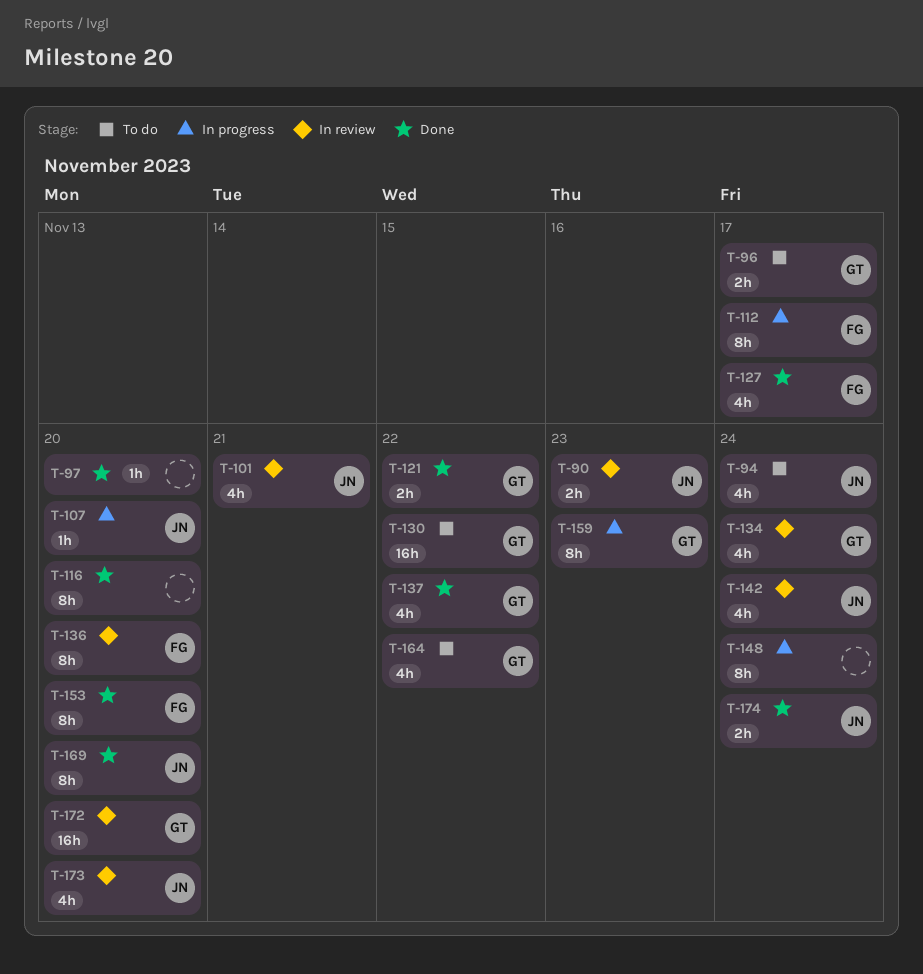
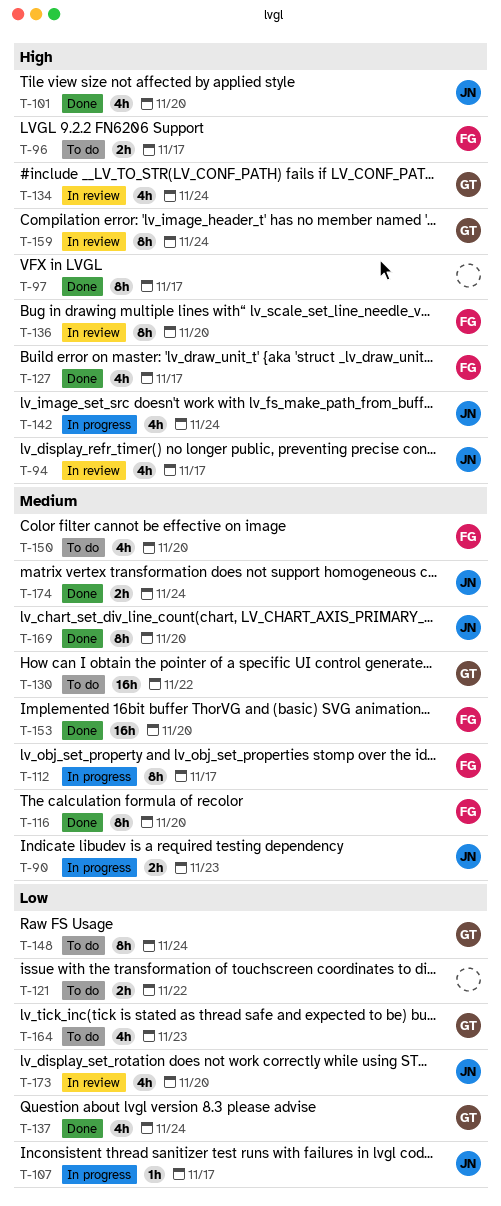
T-90, status: In review -> In progress
T-94, status: To do -> In review
T-94, due: Nov 24 -> Nov 17
T-96, owner: GT -> FG
T-97, estimate: 1h -> 8h
T-97, due: Nov 20 -> Nov 17
T-101, status: In review -> Done
T-101, due: Nov 21 -> Nov 20
T-107, due: Nov 20 -> Nov 17
T-116, owner: none -> FG
T-121, status: Done -> To do
T-121, owner: GT -> none
T-137, due: Nov 22 -> Nov 24
T-142, status: In review -> In progress
T-148, status: In progress -> To do
T-148, owner: none -> GT
T-150: none -> present
T-153, estimate: 8h -> 16h
T-159, status: In progress -> In review
T-159, due: Nov 23 -> Nov 24
T-164, due: Nov 22 -> Nov 23
T-172: present -> none

